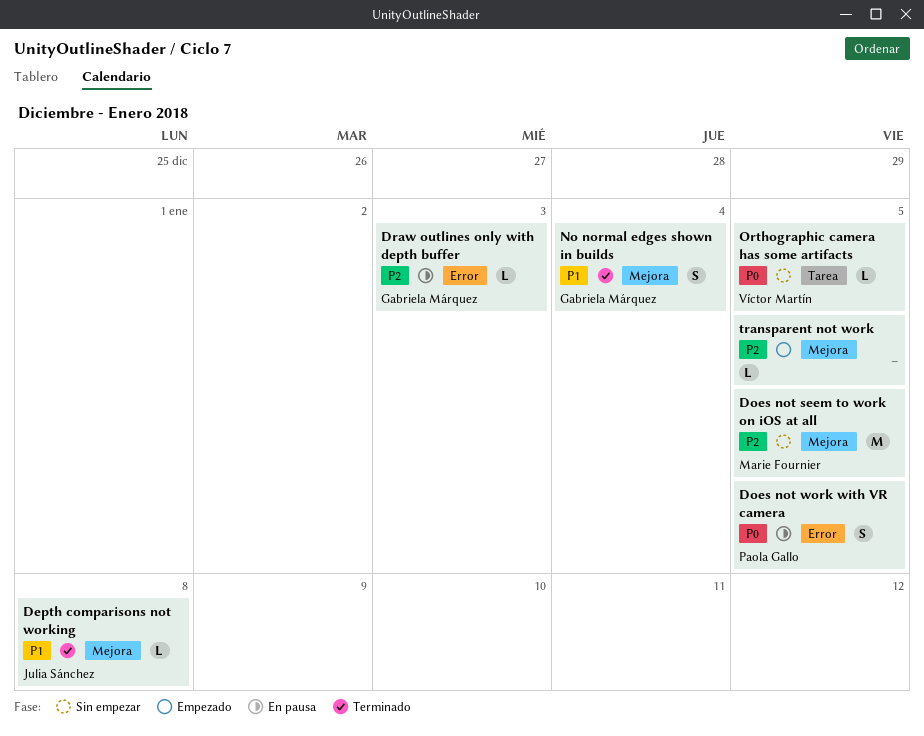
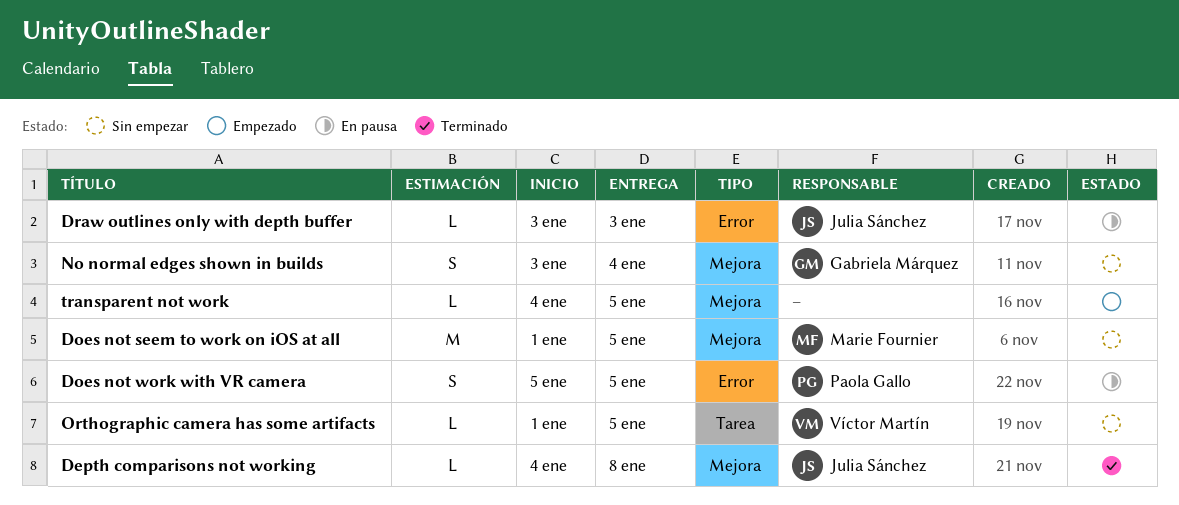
Draw outlines only with depth buffer, owner: Gabriela Márquez -> Julia Sánchez
No normal edges shown in builds, status: Terminado -> Sin empezar

